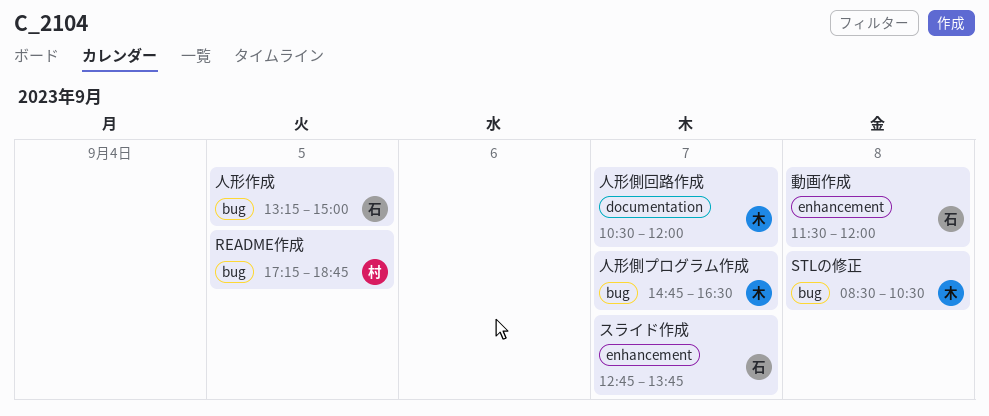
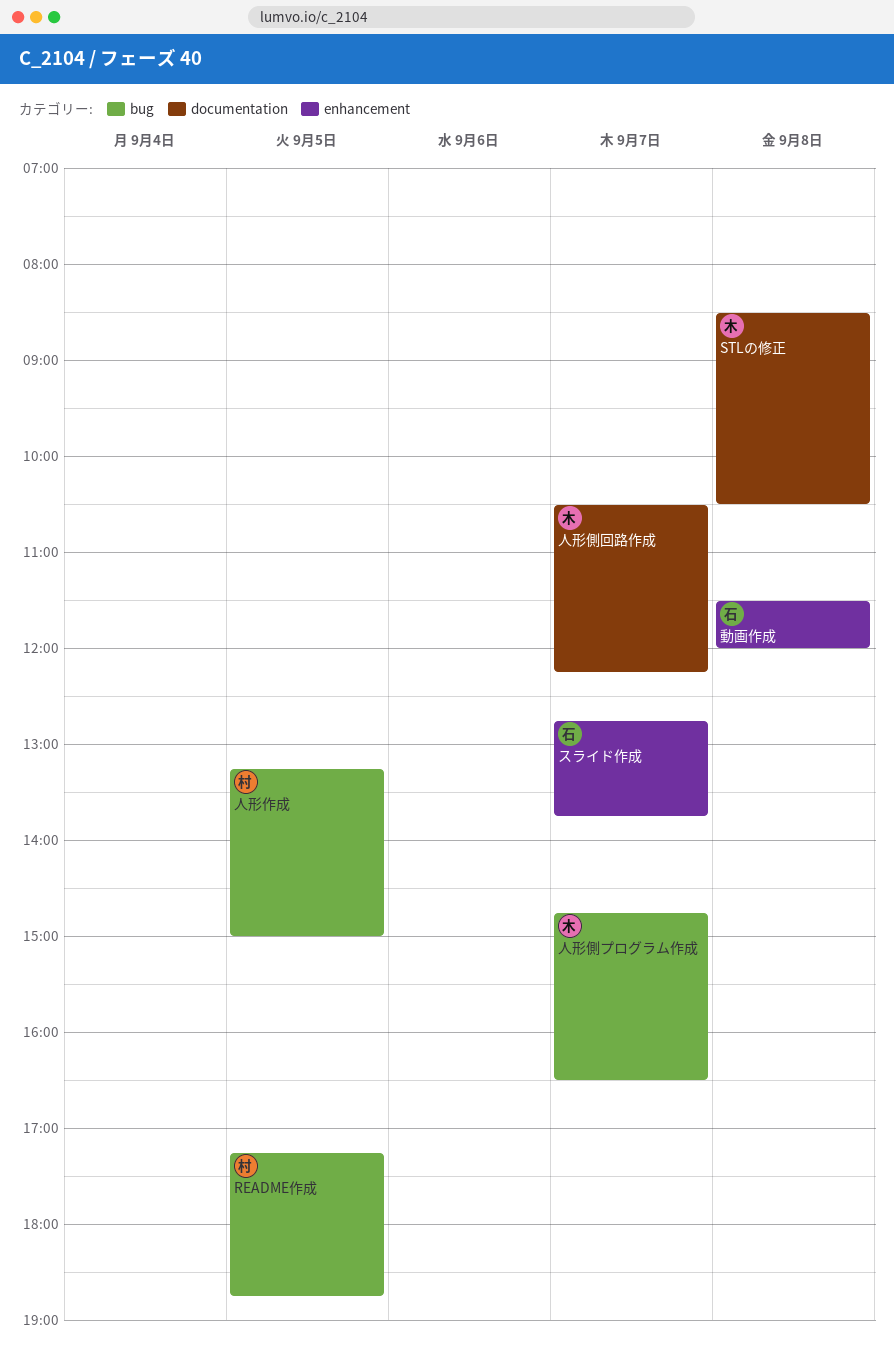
STLの修正, label: bug -> documentation
人形作成, owner: 石 -> 村
人形側回路作成, ends: 12:00 -> 12:15

